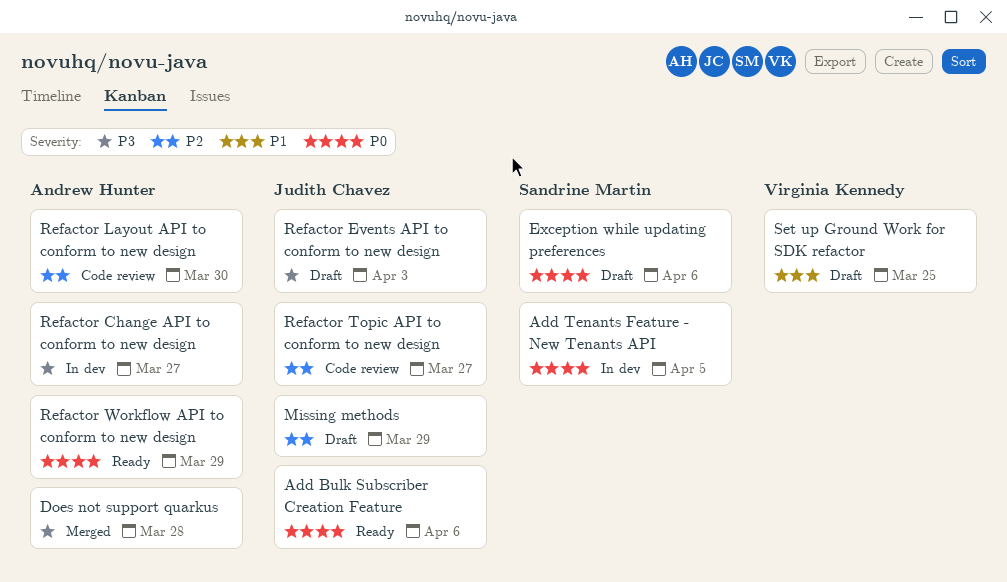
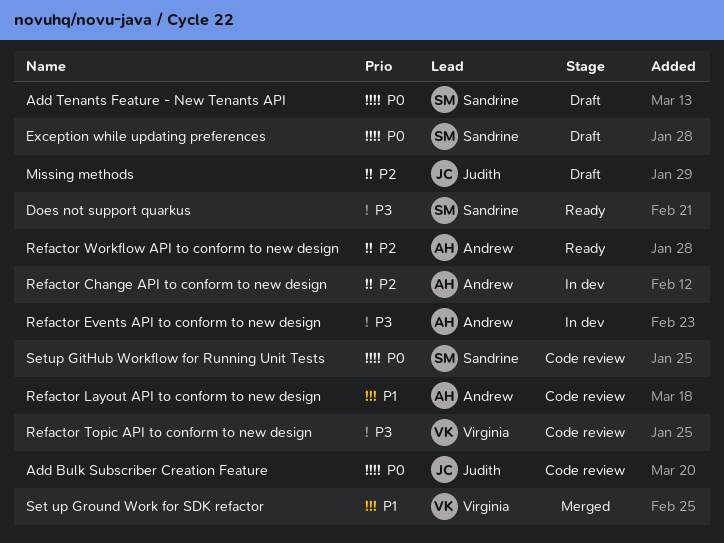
Add Bulk Subscriber Creation Feature, status: Ready -> Code review
Add Tenants Feature - New Tenants API, status: In dev -> Draft
Does not support quarkus, status: Merged -> Ready
Does not support quarkus, owner: Andrew Hunter -> Sandrine Martin
Refactor Change API to conform to new design, priority: P3 -> P2
Refactor Events API to conform to new design, status: Draft -> In dev
Refactor Events API to conform to new design, owner: Judith Chavez -> Andrew Hunter
Refactor Layout API to conform to new design, priority: P2 -> P1
Refactor Topic API to conform to new design, owner: Judith Chavez -> Virginia Kennedy
Refactor Topic API to conform to new design, priority: P2 -> P3
Refactor Workflow API to conform to new design, priority: P0 -> P2
Set up Ground Work for SDK refactor, status: Draft -> Merged
Setup GitHub Workflow for Running Unit Tests: none -> present

